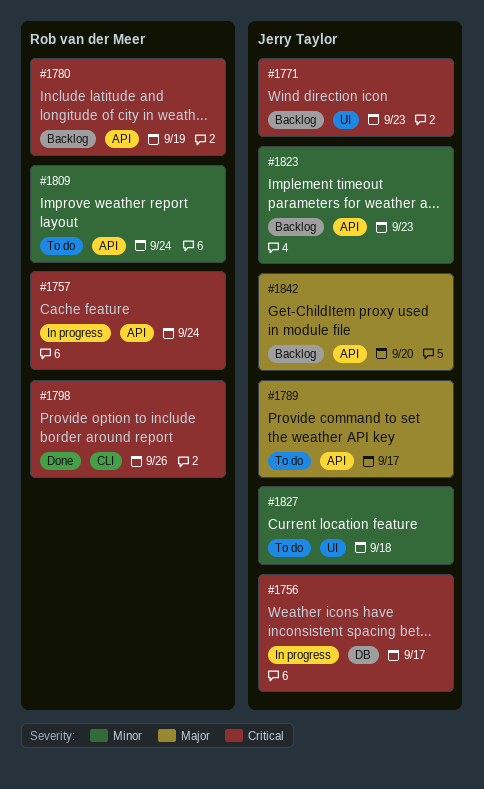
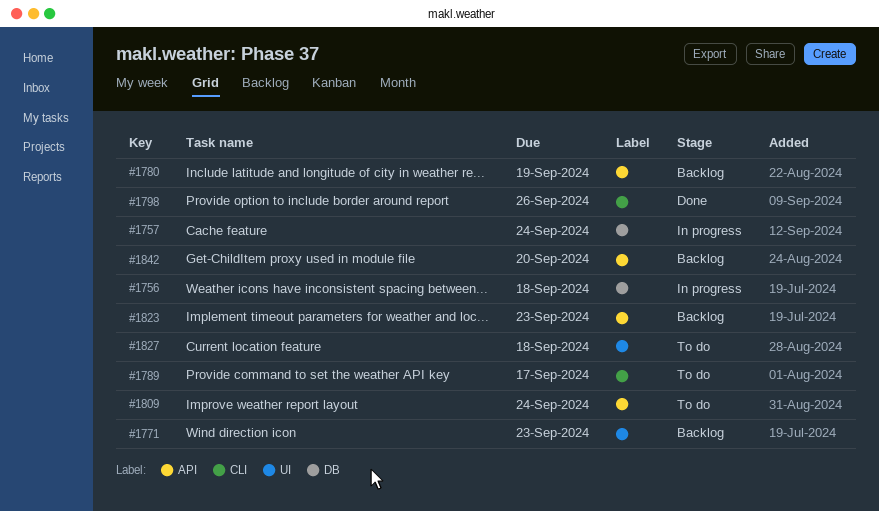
#1756, due: Sep 17 -> Sep 18
#1757, label: API -> DB
#1789, label: API -> CLI

